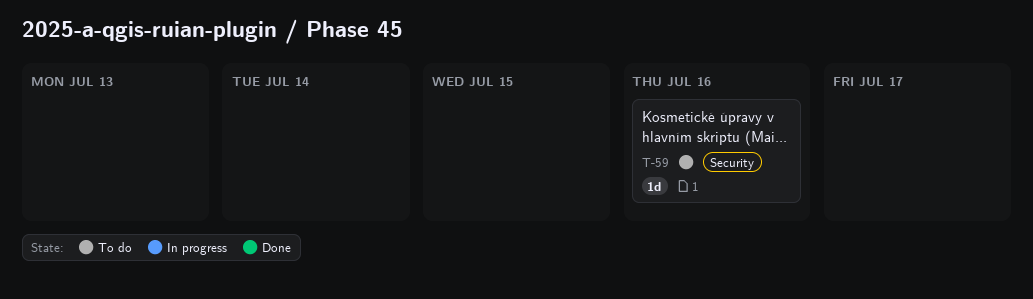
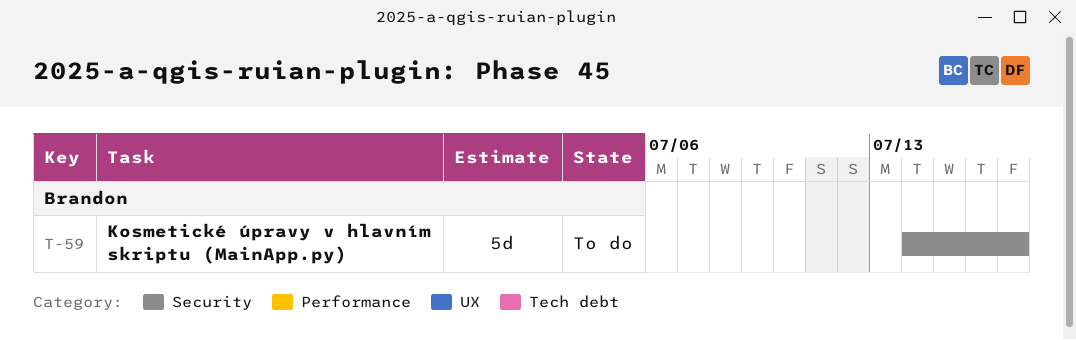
T-59, estimate: 1d -> 5d
T-59, due: Jul 16 -> Jul 17

